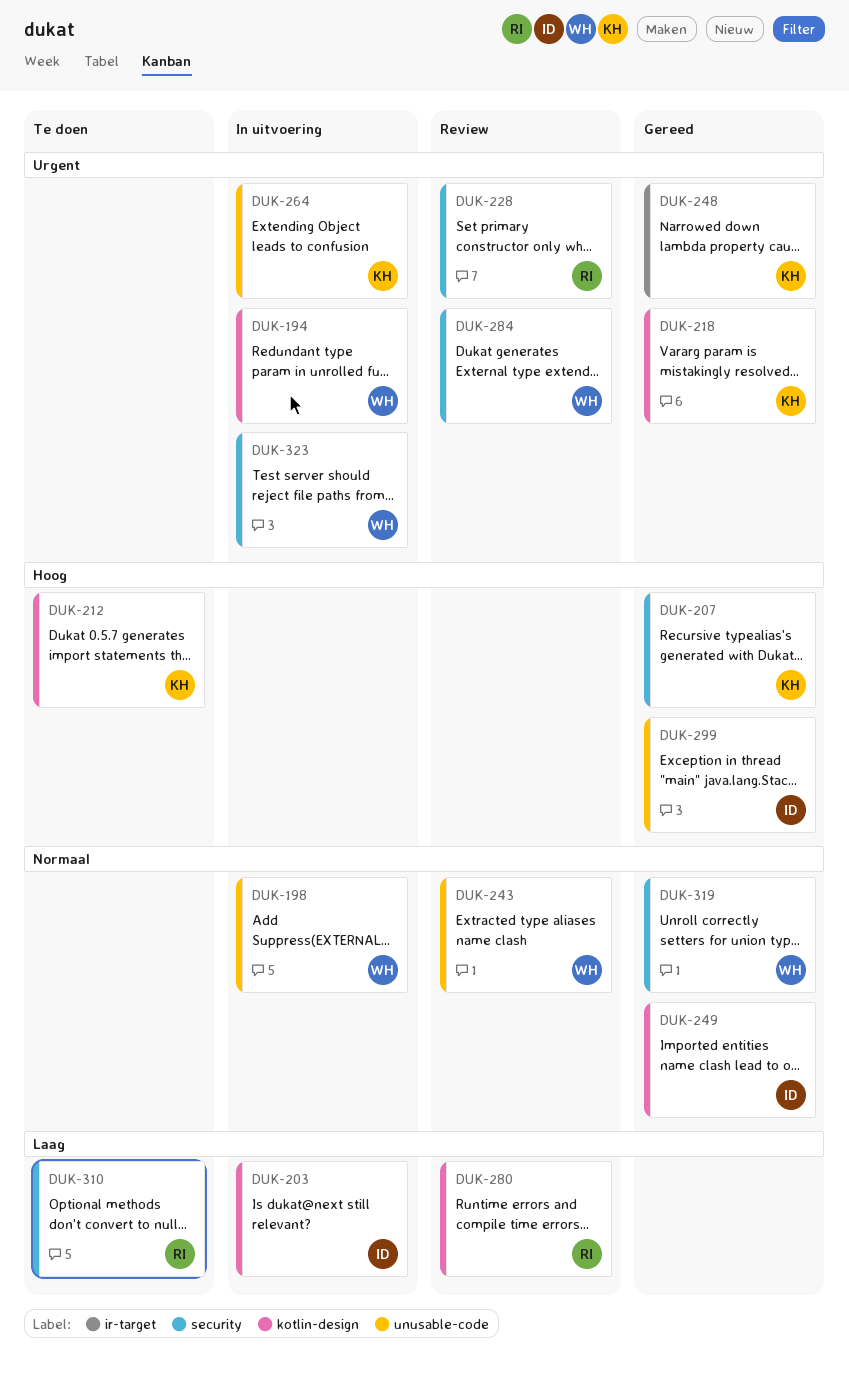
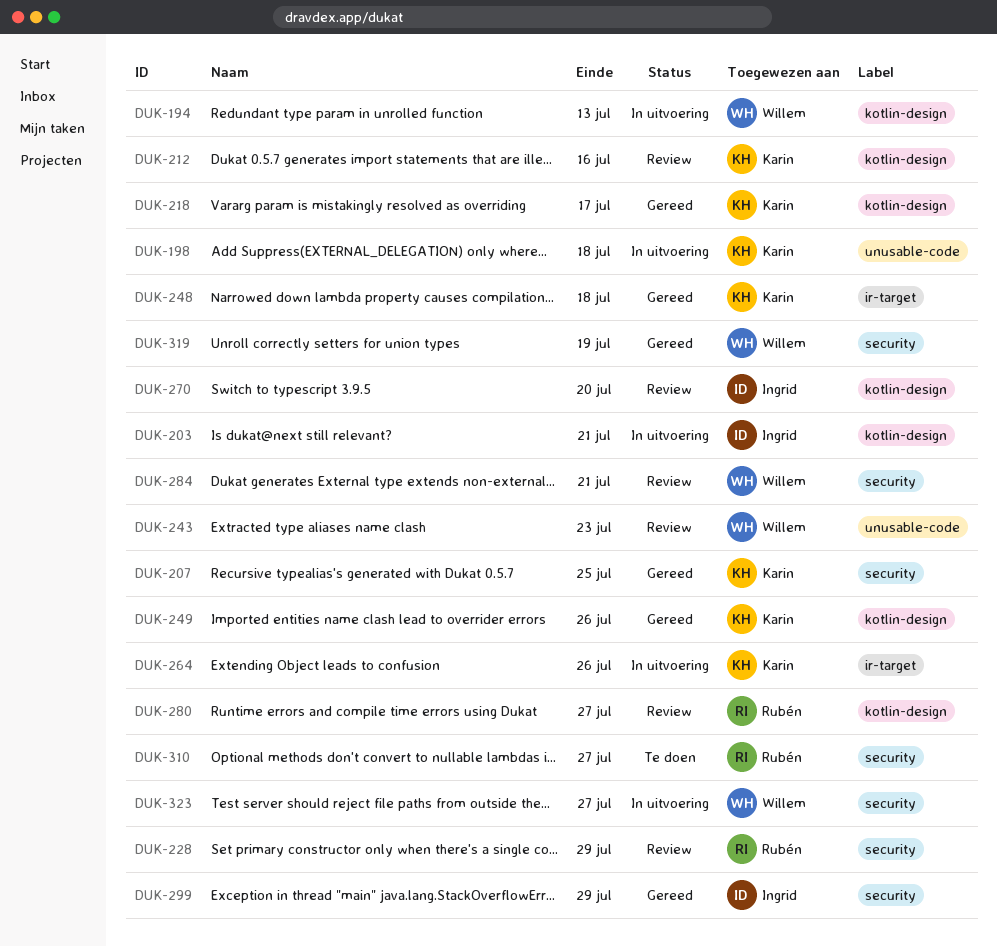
DUK-198, owner: Willem -> Karin
DUK-212, status: Te doen -> Review
DUK-249, owner: Ingrid -> Karin
DUK-264, label: unusable-code -> ir-target
DUK-270: none -> present
DUK-299, label: unusable-code -> security

